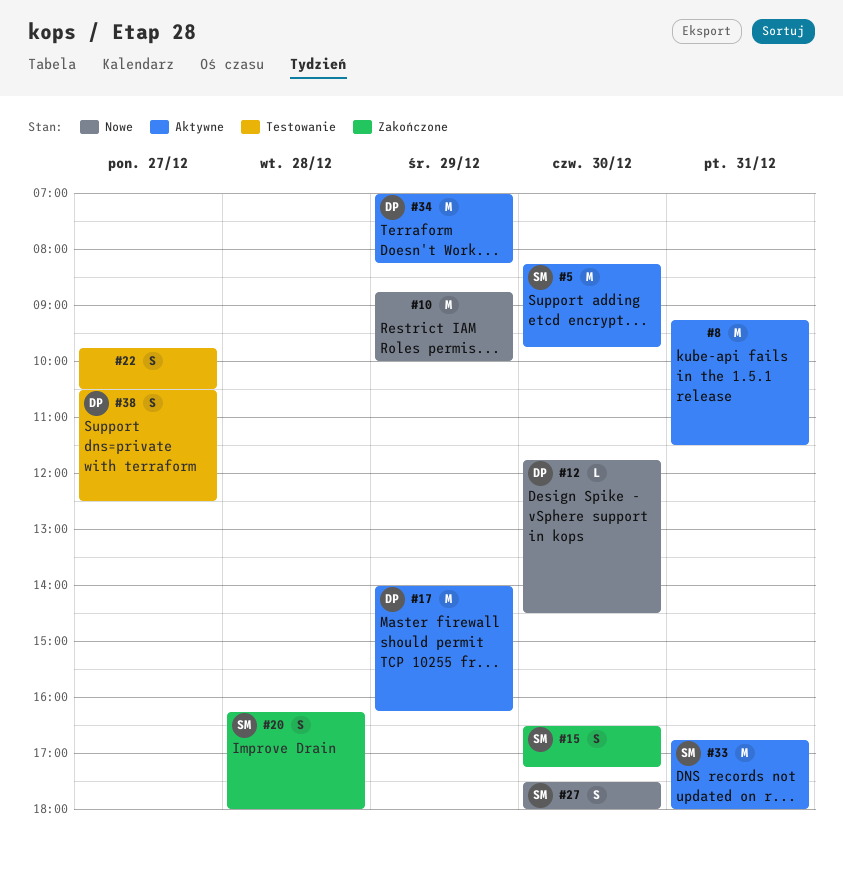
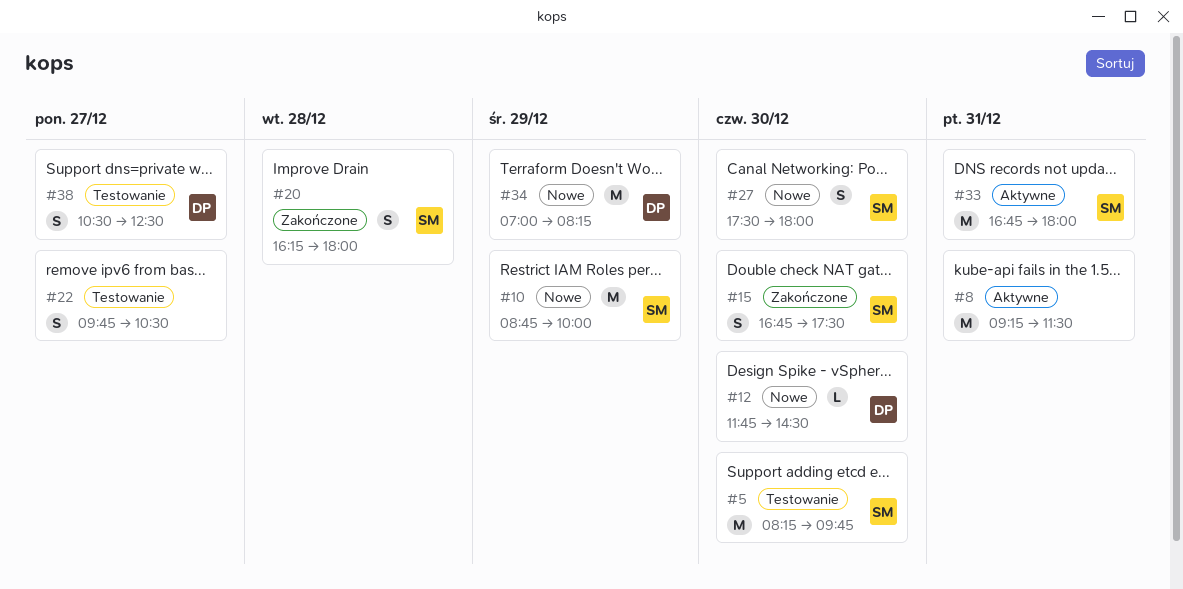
#5, status: Aktywne -> Testowanie
#10, owner: none -> SM
#15, begins: 16:30 -> 16:45
#15, ends: 17:15 -> 17:30
#17: present -> none
#34, status: Aktywne -> Nowe

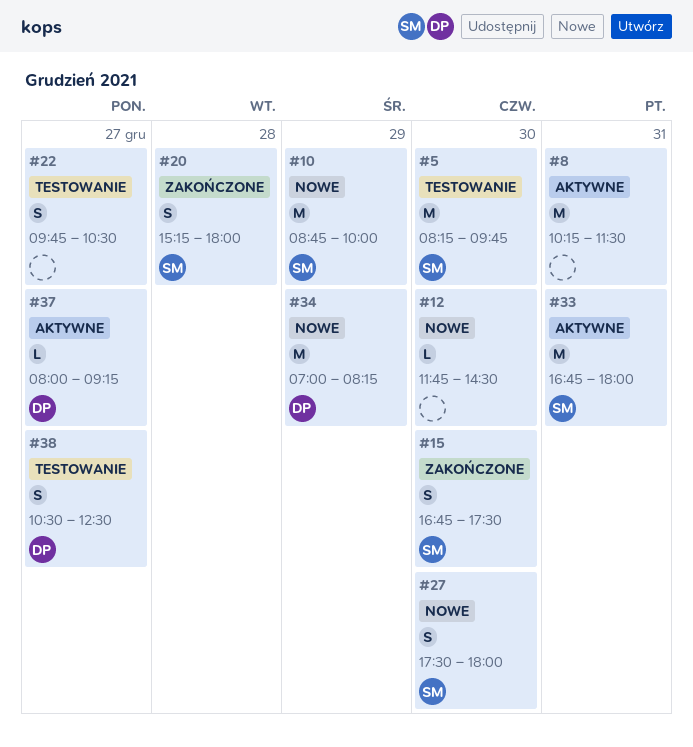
#8, begins: 09:15 -> 10:15
#12, owner: DP -> none
#20, begins: 16:15 -> 15:15
#37: none -> present

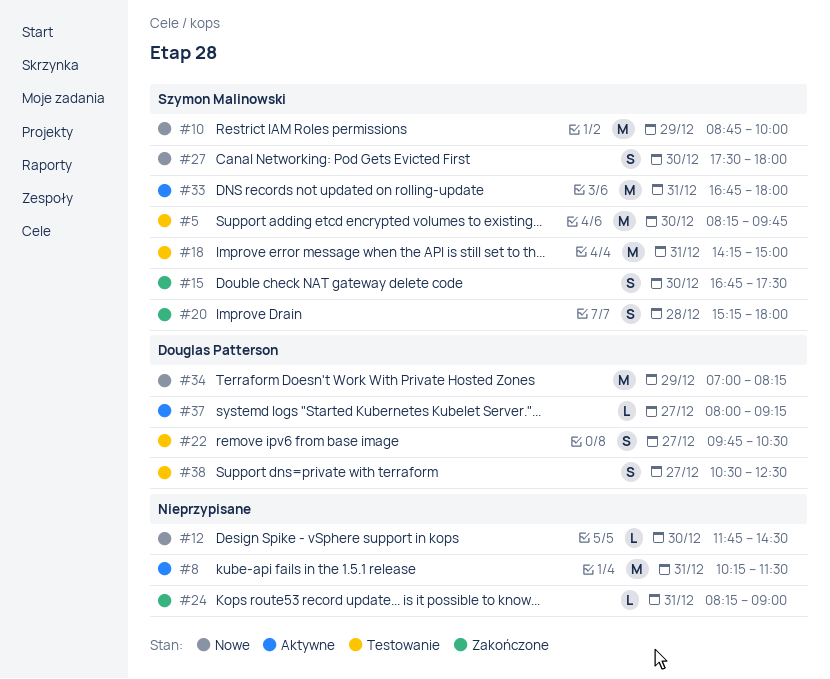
#18: none -> present
#22, owner: none -> Douglas Patterson
#24: none -> present

